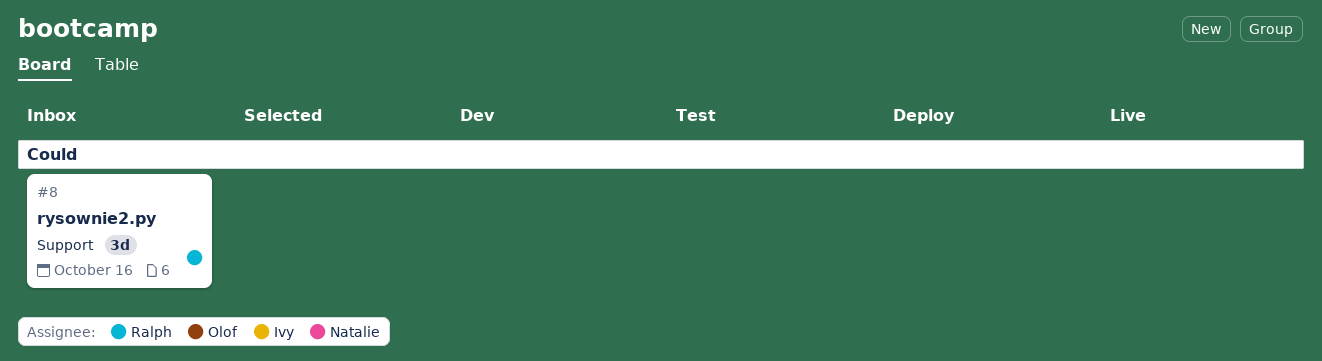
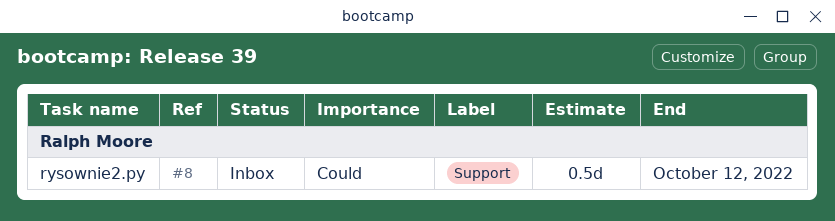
#8, estimate: 3d -> 0.5d
#8, due: Oct 16 -> Oct 12

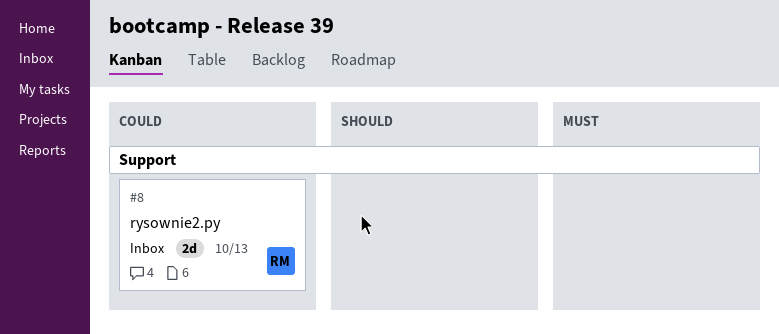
#8, estimate: 0.5d -> 2d
#8, due: Oct 12 -> Oct 13

